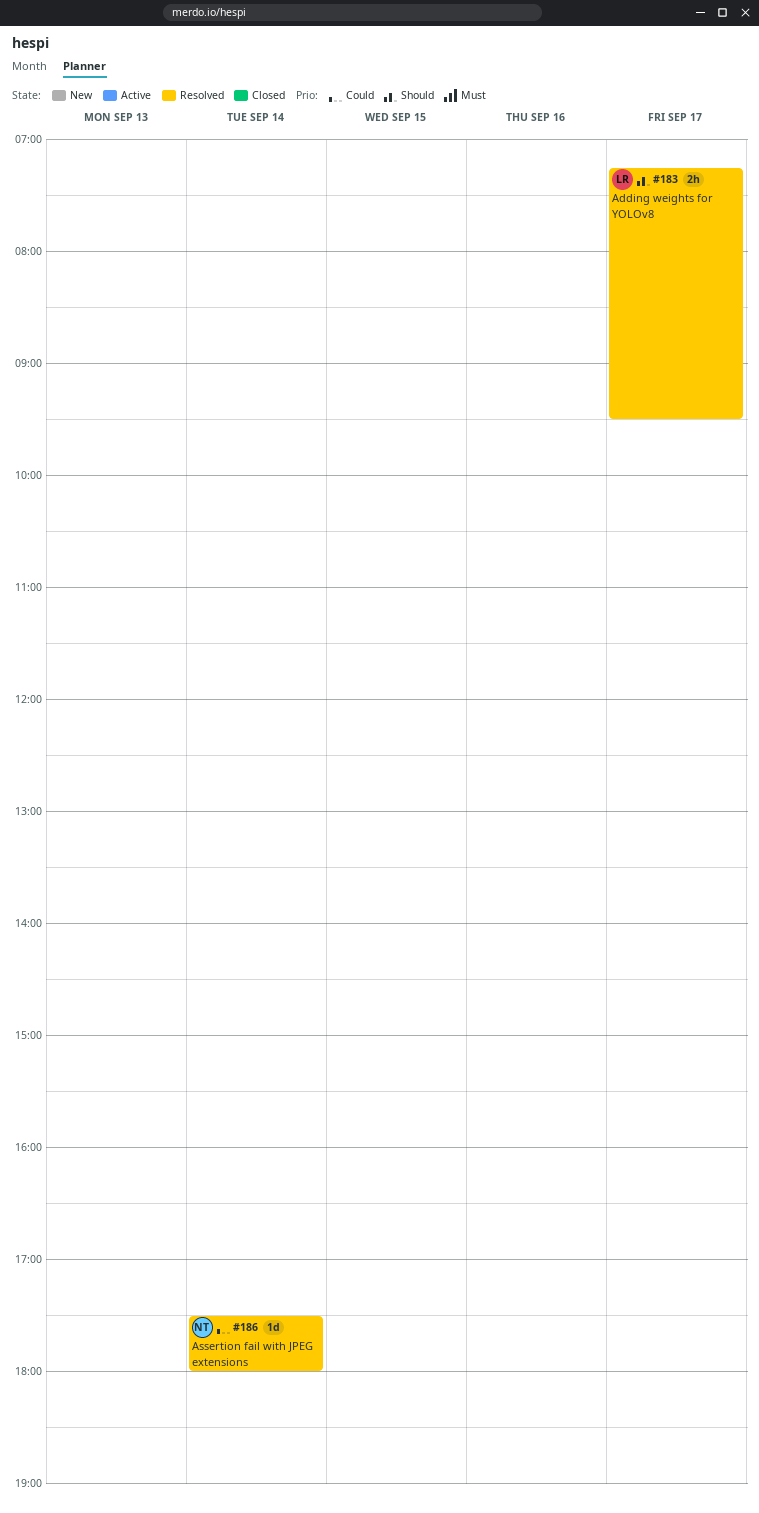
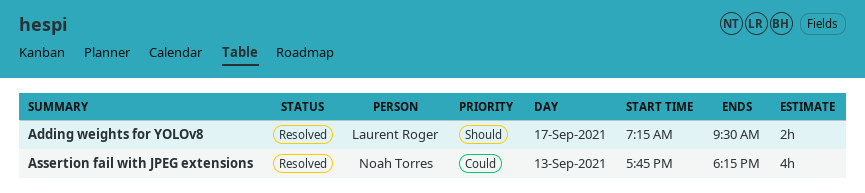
Assertion fail with JPEG extensions, estimate: 1d -> 4h
Assertion fail with JPEG extensions, day: Sep 14 -> Sep 13
Assertion fail with JPEG extensions, begins: 17:30 -> 17:45
Assertion fail with JPEG extensions, ends: 18:00 -> 18:15

